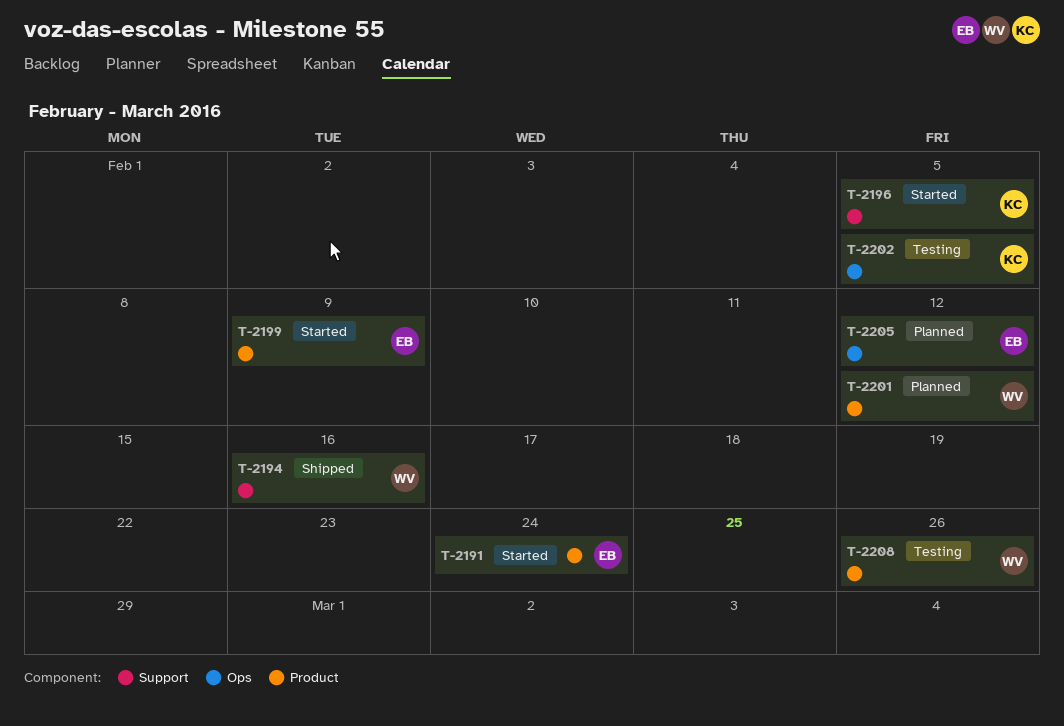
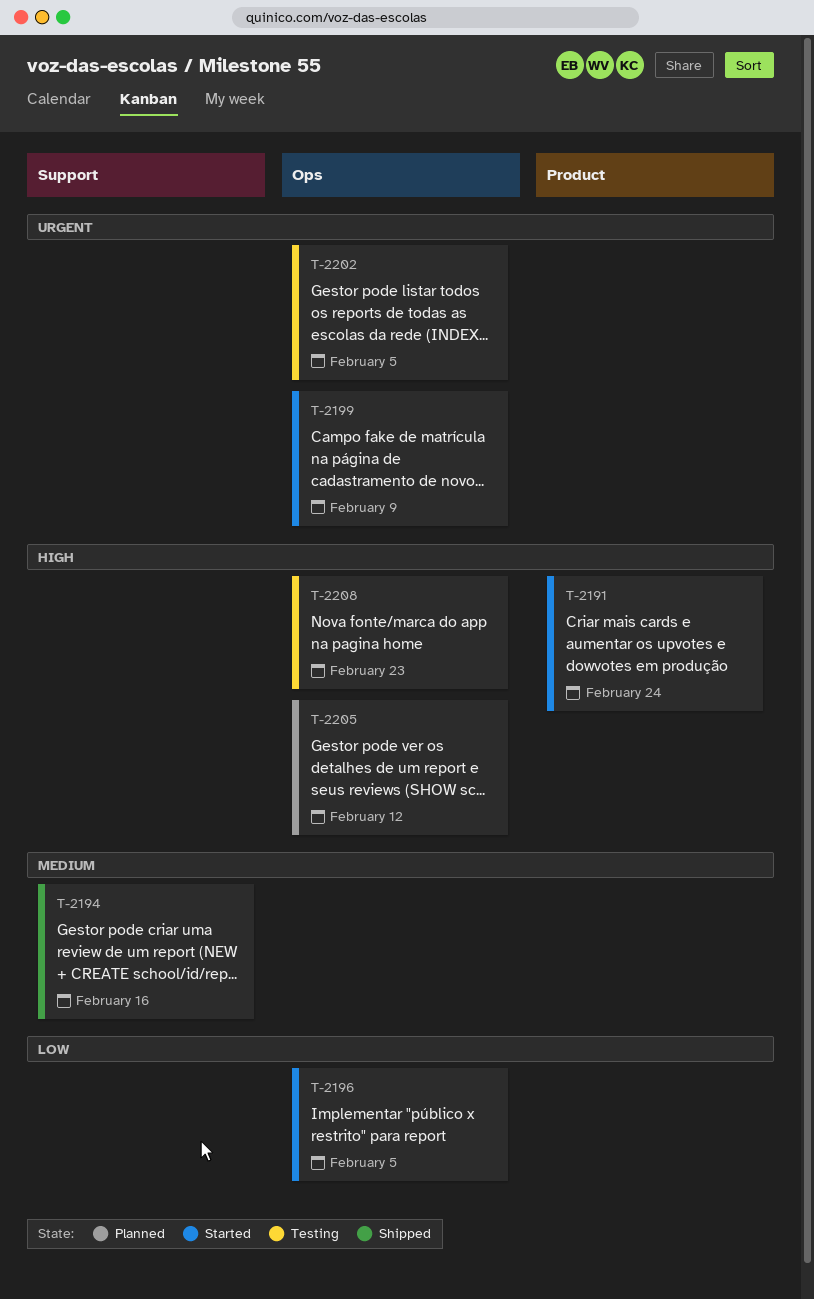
T-2196, label: Support -> Ops
T-2199, label: Product -> Ops
T-2201: present -> none
T-2208, label: Product -> Ops
T-2208, due: Feb 26 -> Feb 23

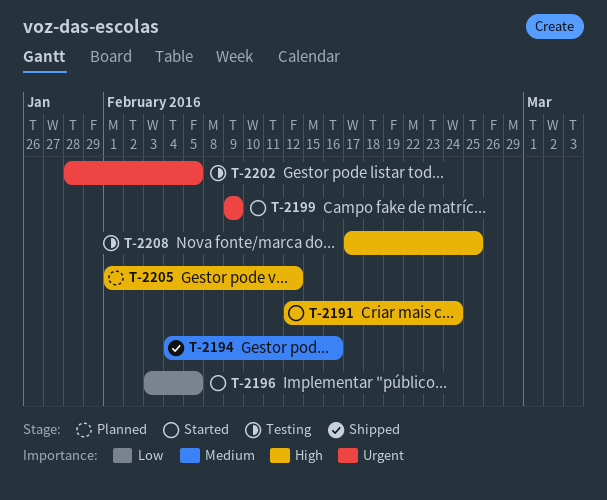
T-2208, due: Feb 23 -> Feb 25

